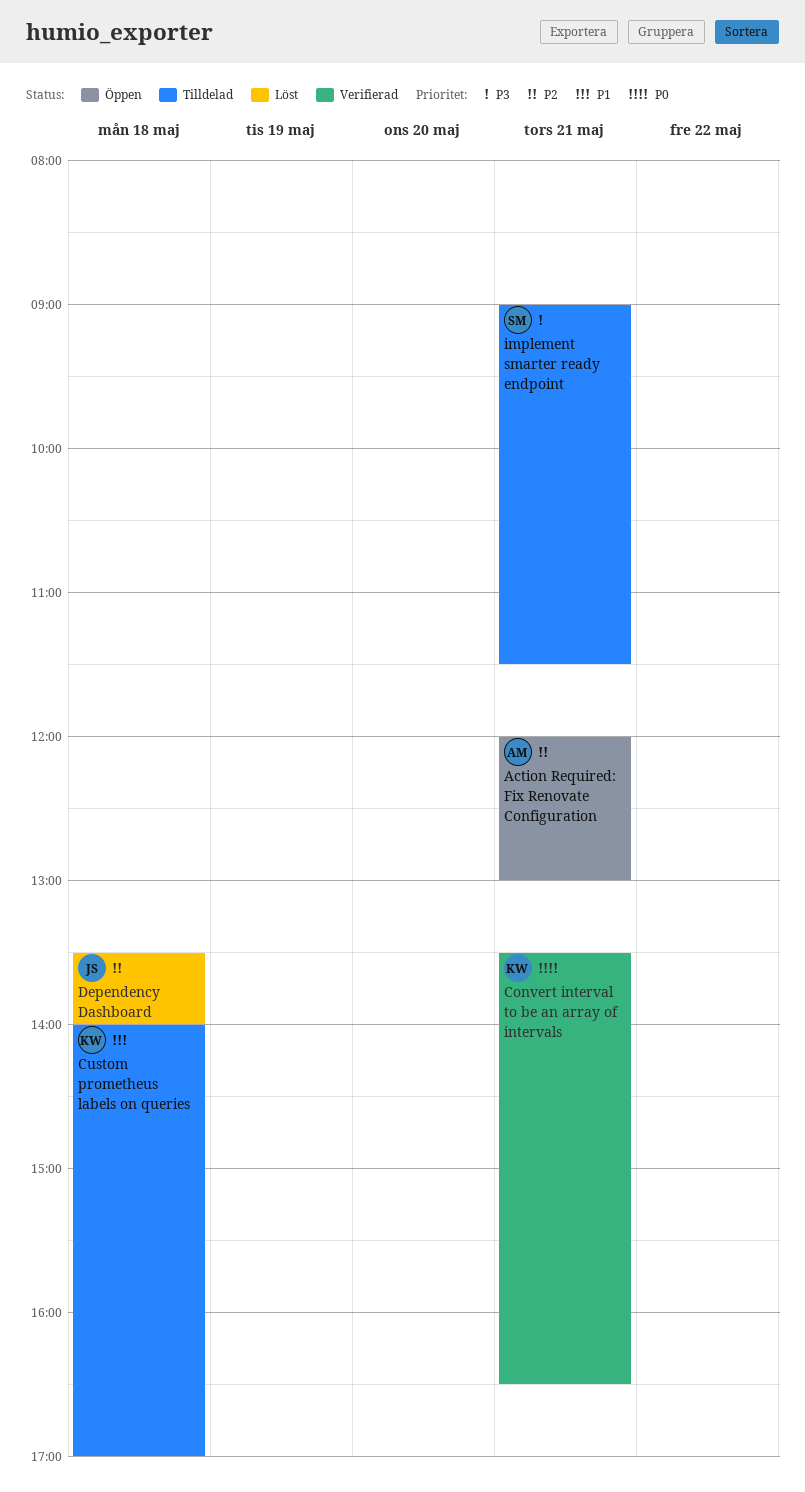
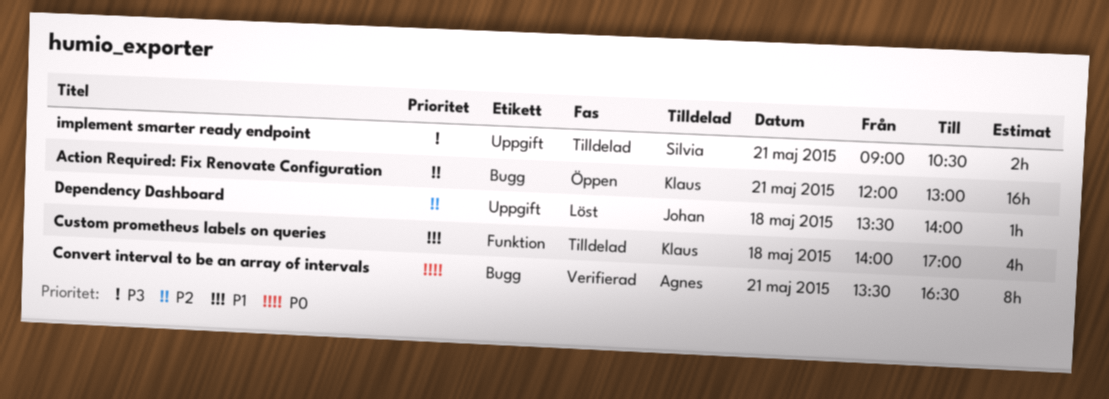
Action Required: Fix Renovate Configuration, owner: Agnes -> Klaus
Convert interval to be an array of intervals, owner: Klaus -> Agnes
implement smarter ready endpoint, ends: 11:30 -> 10:30

